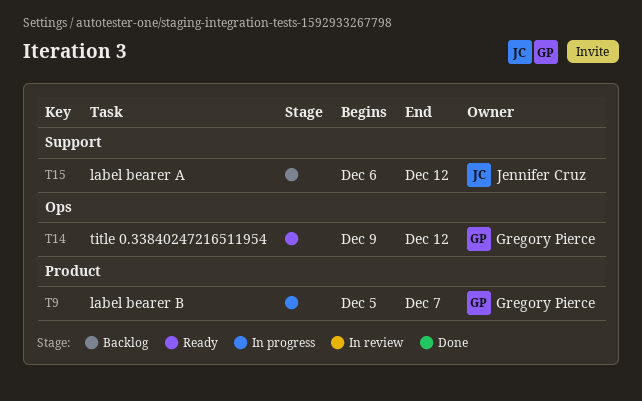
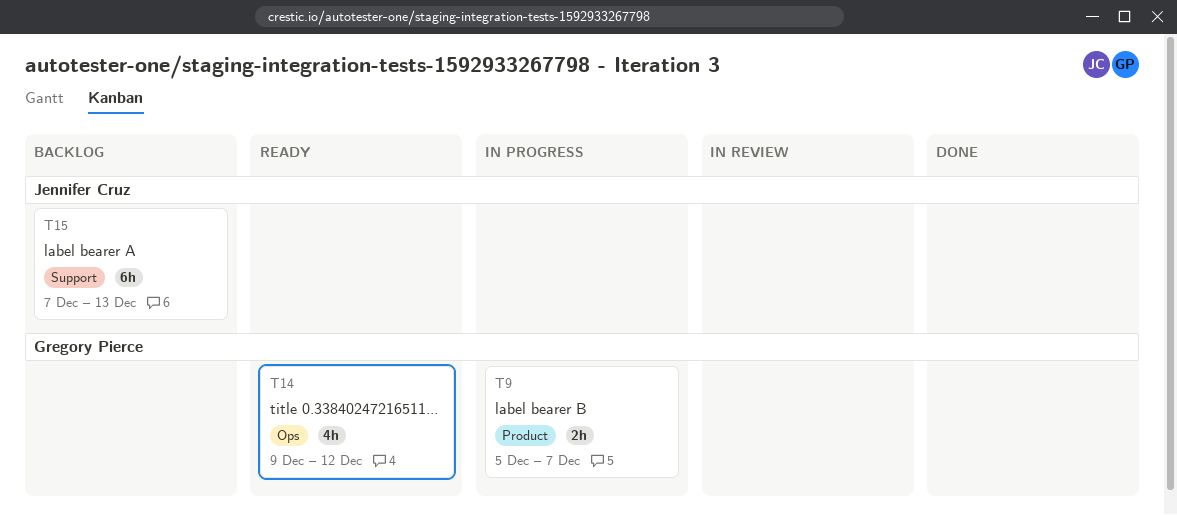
T15, start: Dec 6 -> Dec 7
T15, due: Dec 12 -> Dec 13

